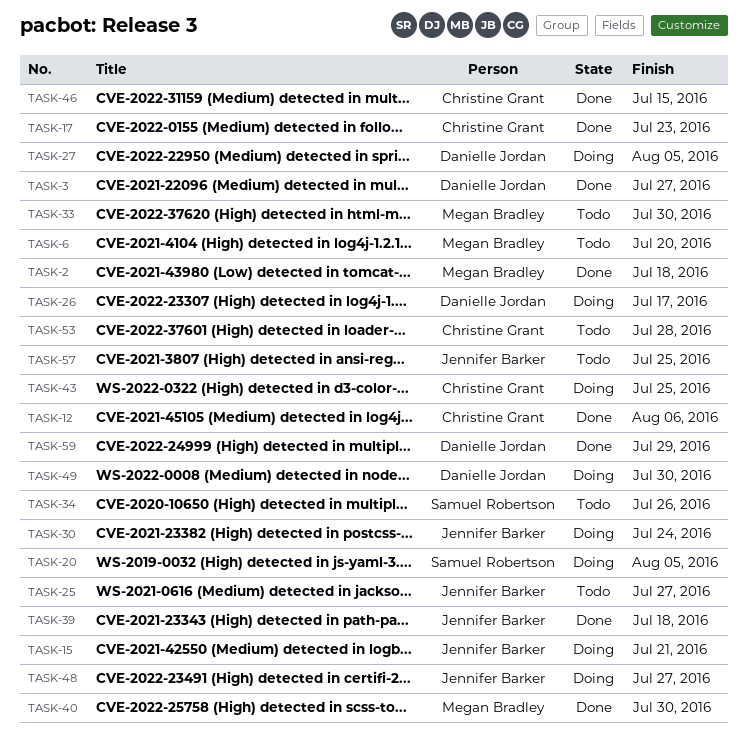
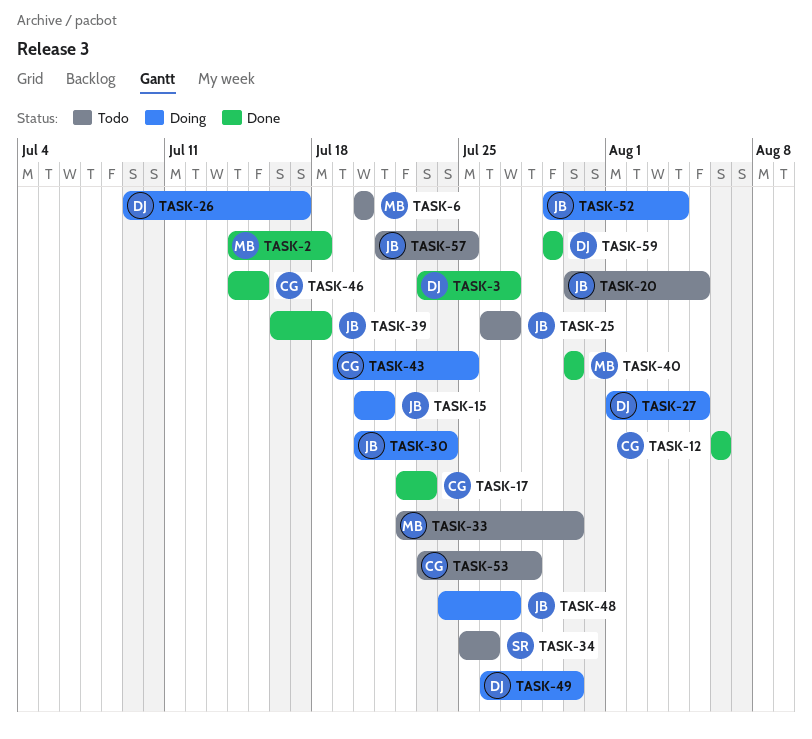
TASK-20, status: Doing -> Todo
TASK-20, owner: Samuel Robertson -> Jennifer Barker
TASK-52: none -> present

